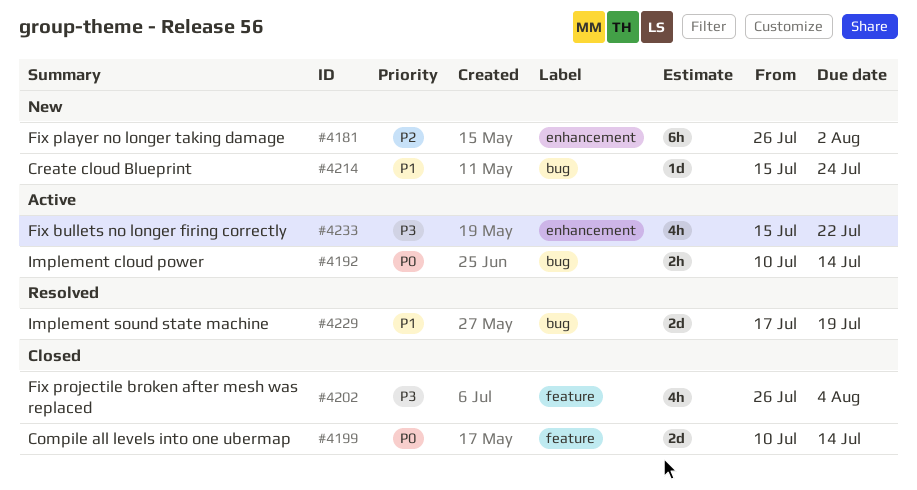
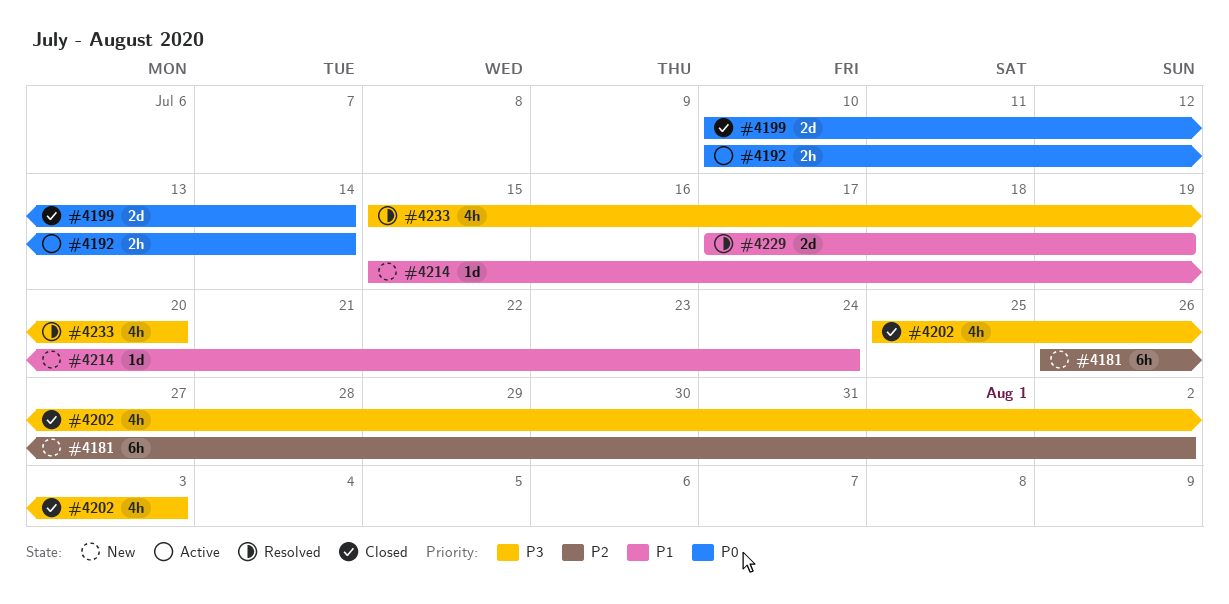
#4202, start: Jul 26 -> Jul 25
#4202, due: Aug 4 -> Aug 3
#4233, status: Active -> Resolved
#4233, due: Jul 22 -> Jul 20

